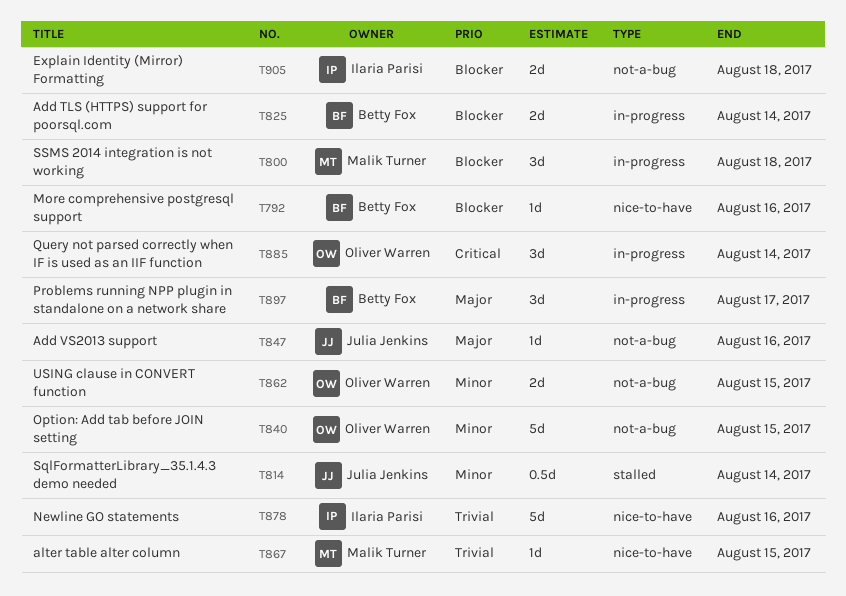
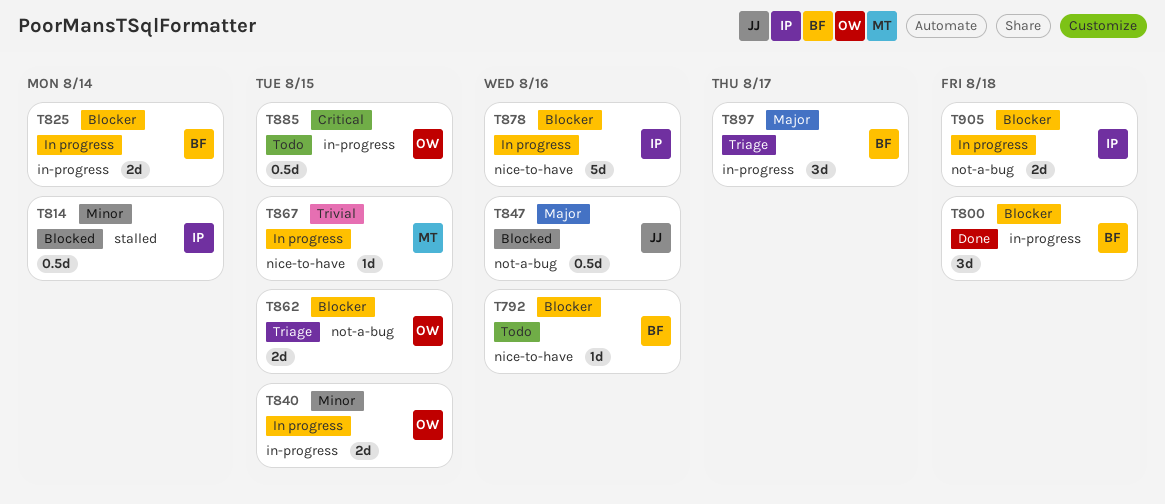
T800, owner: Malik Turner -> Betty Fox
T814, owner: Julia Jenkins -> Ilaria Parisi
T840, label: not-a-bug -> in-progress
T840, estimate: 5d -> 2d
T847, estimate: 1d -> 0.5d
T862, priority: Minor -> Blocker
T878, priority: Trivial -> Blocker
T885, estimate: 3d -> 0.5d
T885, due: Aug 14 -> Aug 15

